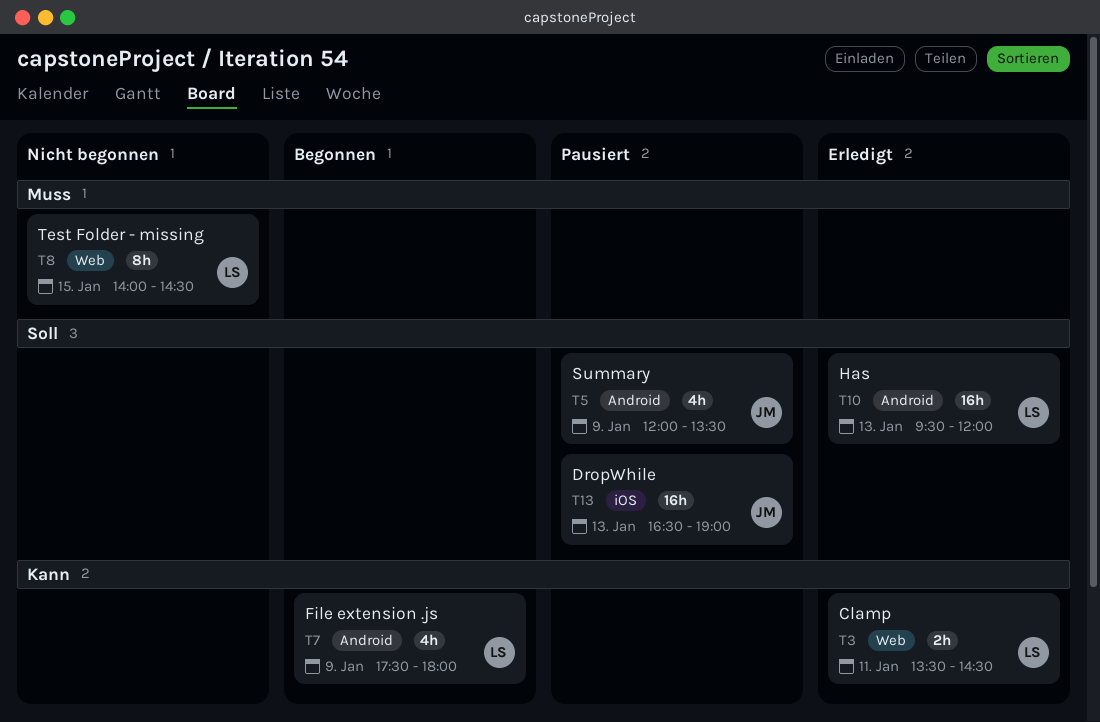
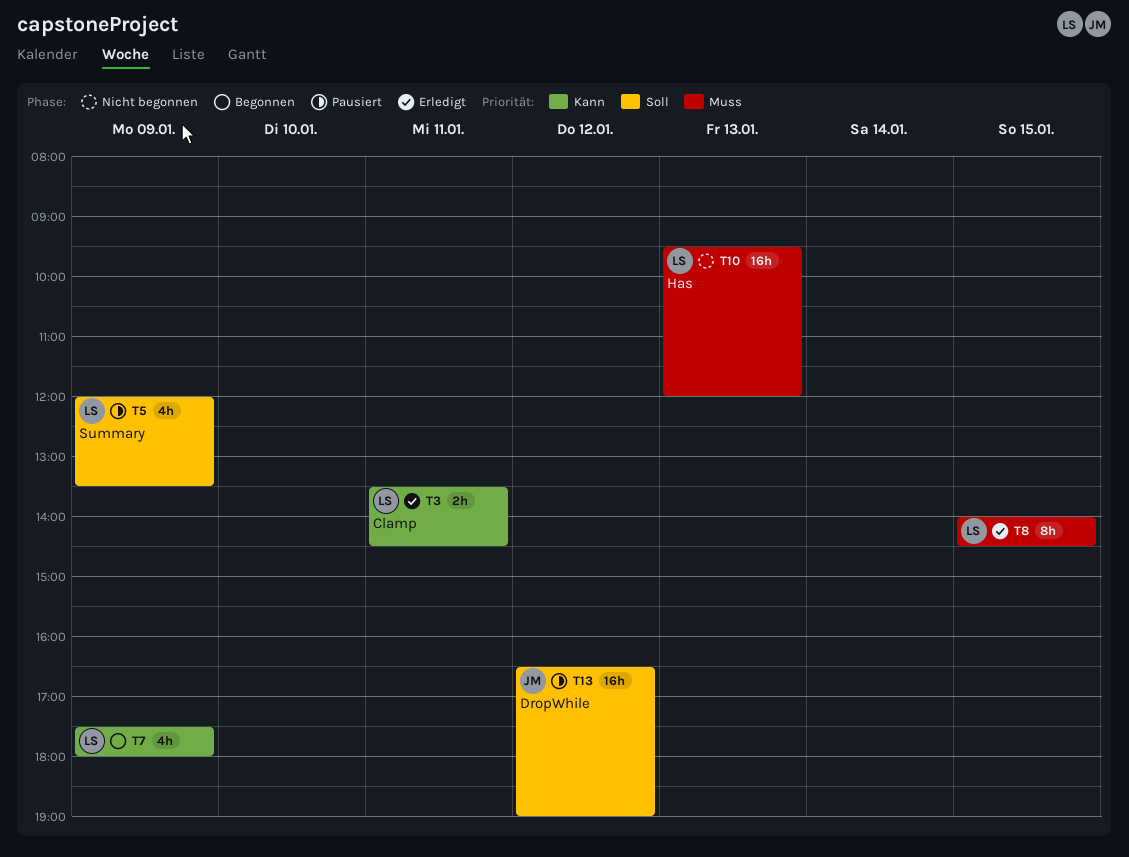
T5, owner: JM -> LS
T8, status: Nicht begonnen -> Erledigt
T10, status: Erledigt -> Nicht begonnen
T10, priority: Soll -> Muss
T13, day: Jan 13 -> Jan 12

